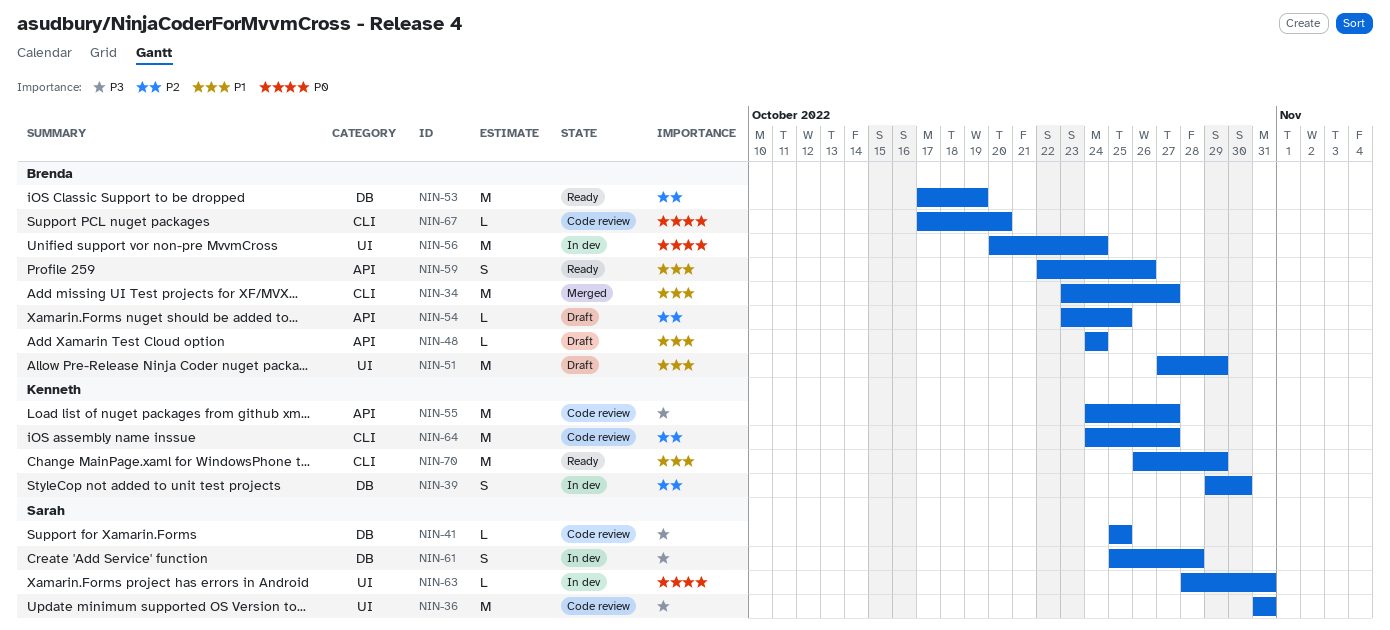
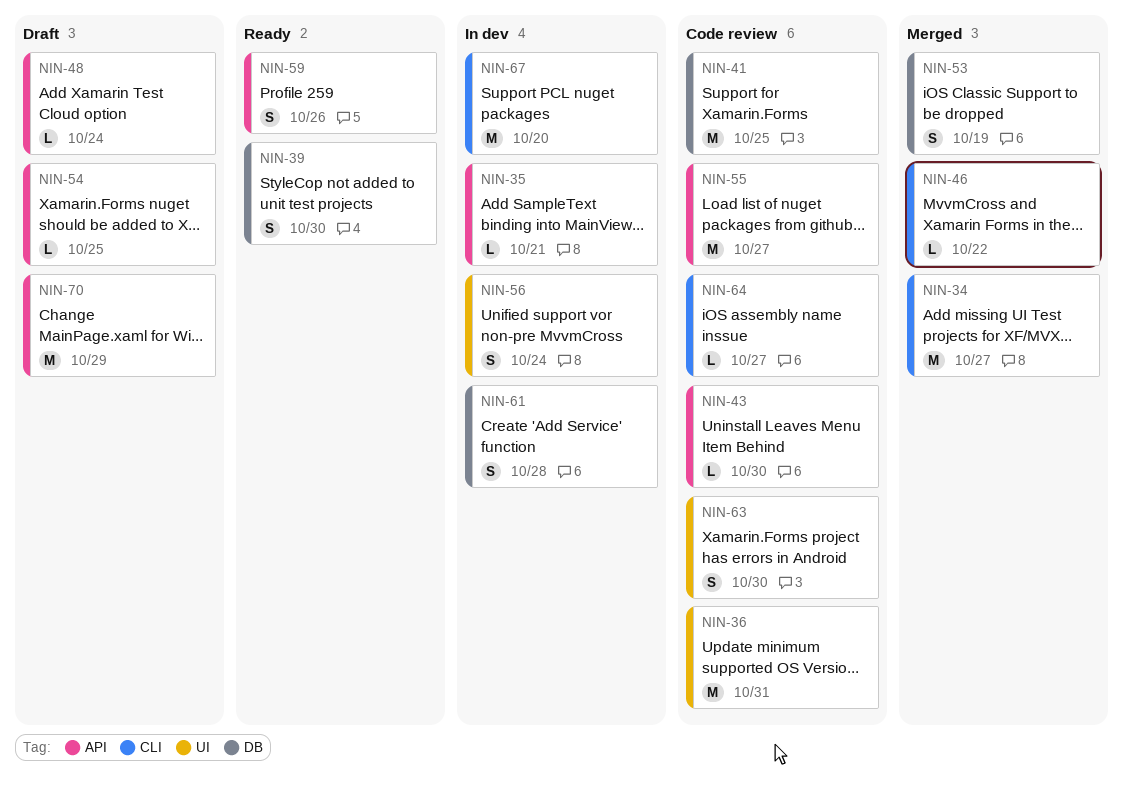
NIN-35: none -> present
NIN-39, status: In dev -> Ready
NIN-41, estimate: L -> M
NIN-43: none -> present
NIN-46: none -> present
NIN-51: present -> none
NIN-53, status: Ready -> Merged
NIN-53, estimate: M -> S
NIN-56, estimate: M -> S
NIN-63, status: In dev -> Code review
NIN-63, estimate: L -> S
NIN-63, due: Oct 31 -> Oct 30
NIN-64, estimate: M -> L
NIN-67, status: Code review -> In dev
NIN-67, estimate: L -> M
NIN-70, status: Ready -> Draft
NIN-70, label: CLI -> API

